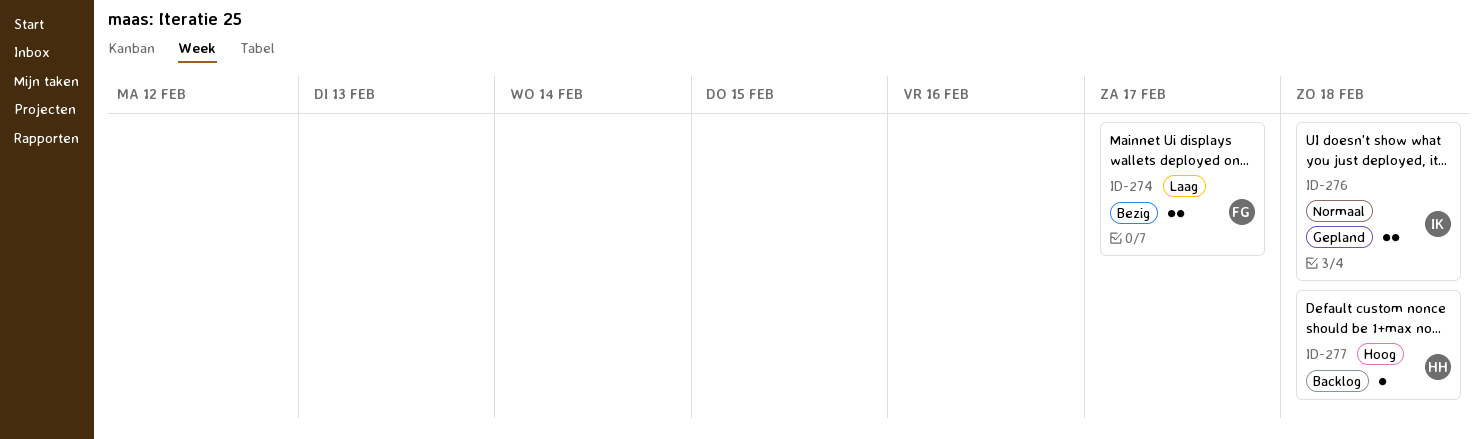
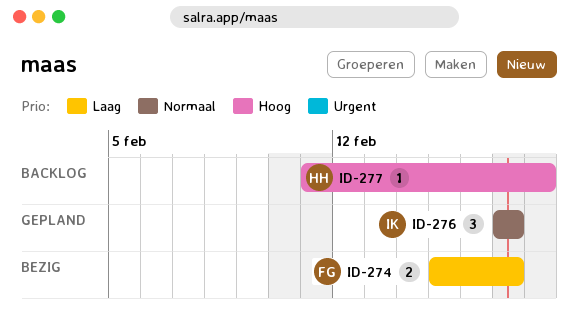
ID-276, estimate: 2 -> 3
ID-276, due: Feb 18 -> Feb 17

